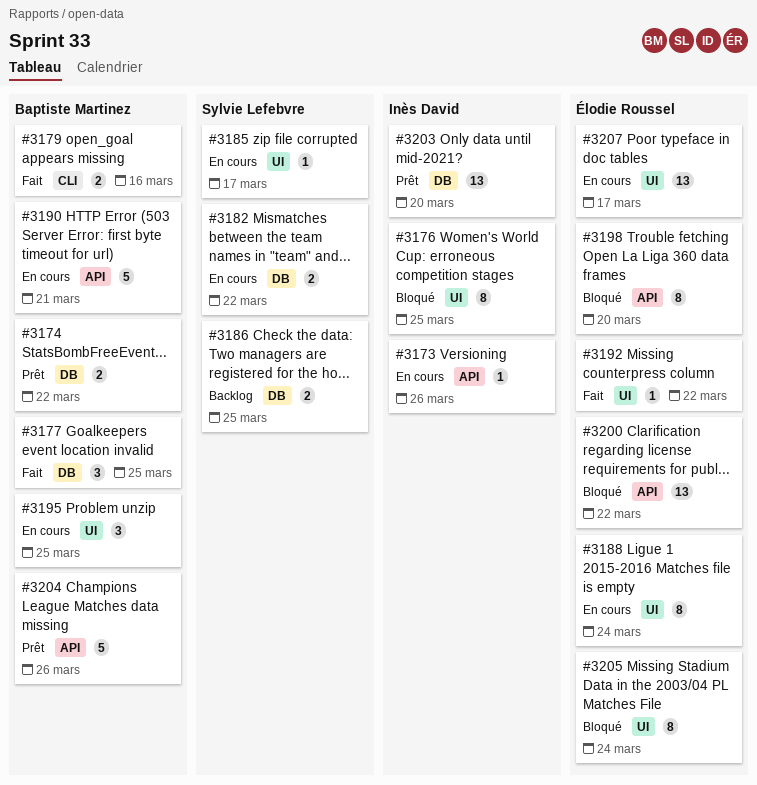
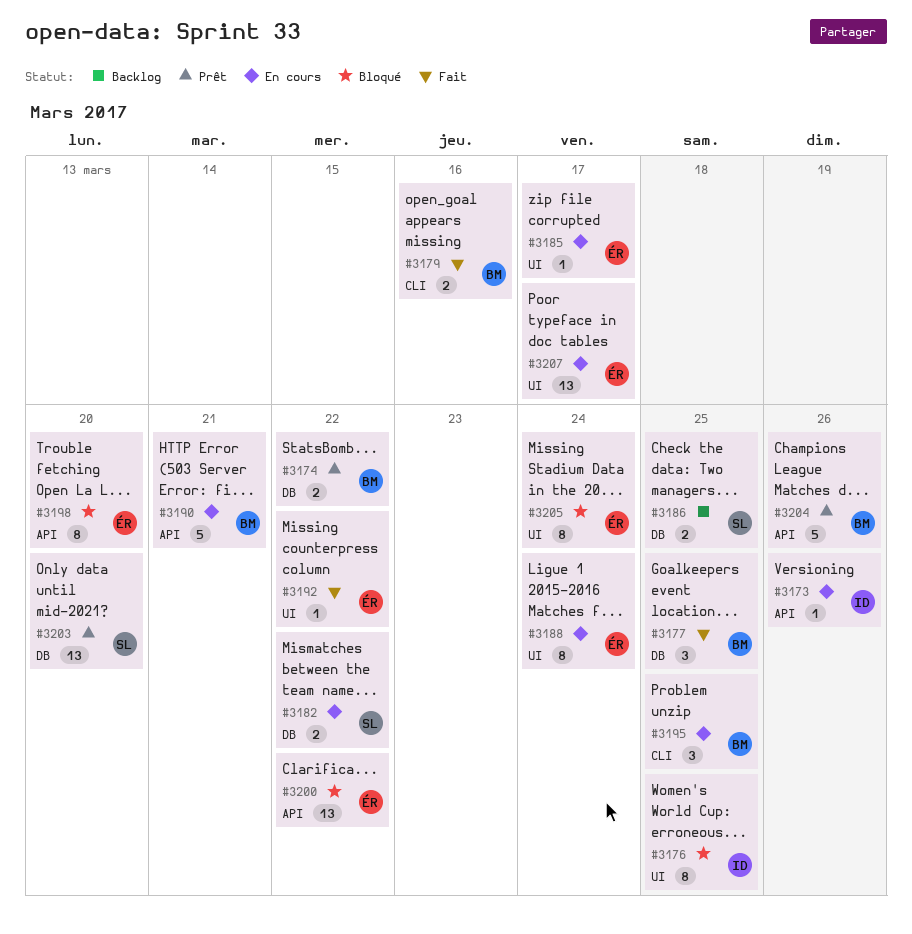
#3185, owner: Sylvie Lefebvre -> Élodie Roussel
#3195, label: UI -> CLI
#3203, owner: Inès David -> Sylvie Lefebvre

